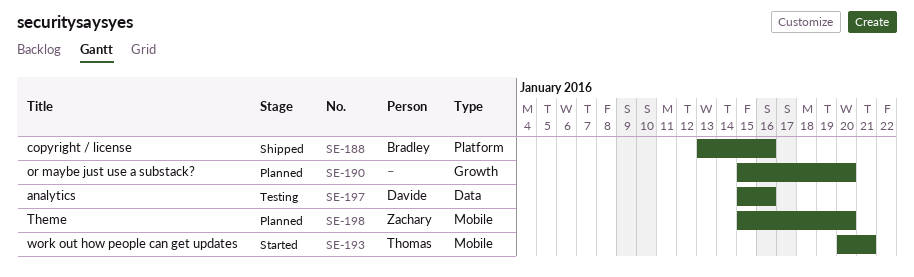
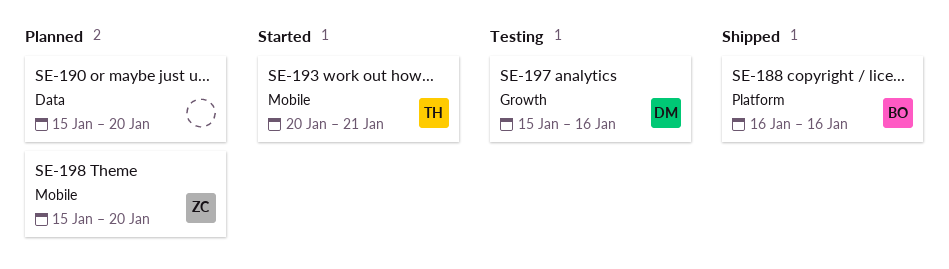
SE-188, start: Jan 13 -> Jan 16
SE-190, label: Growth -> Data
SE-197, label: Data -> Growth

